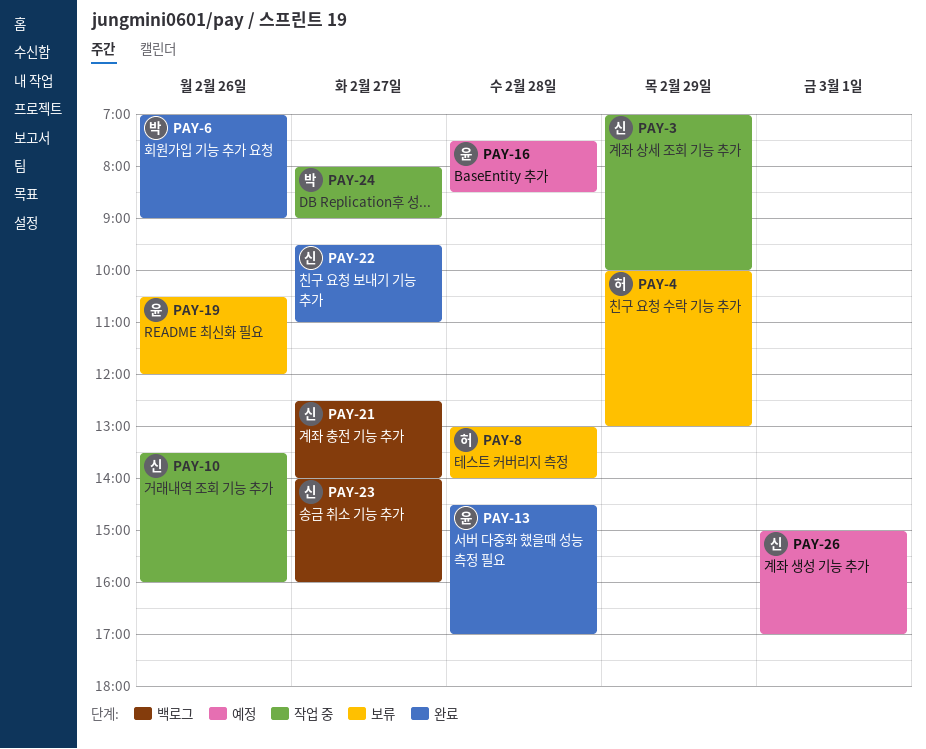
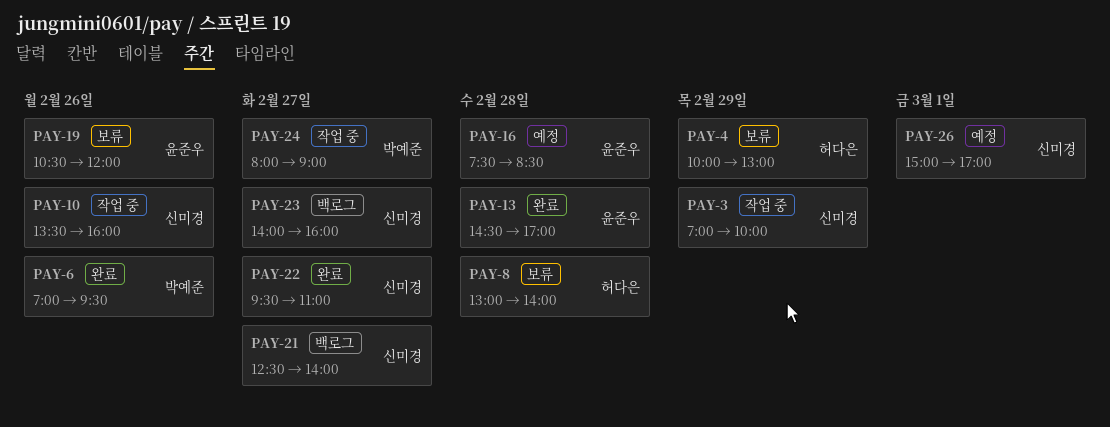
PAY-6, ends: 09:00 -> 09:30

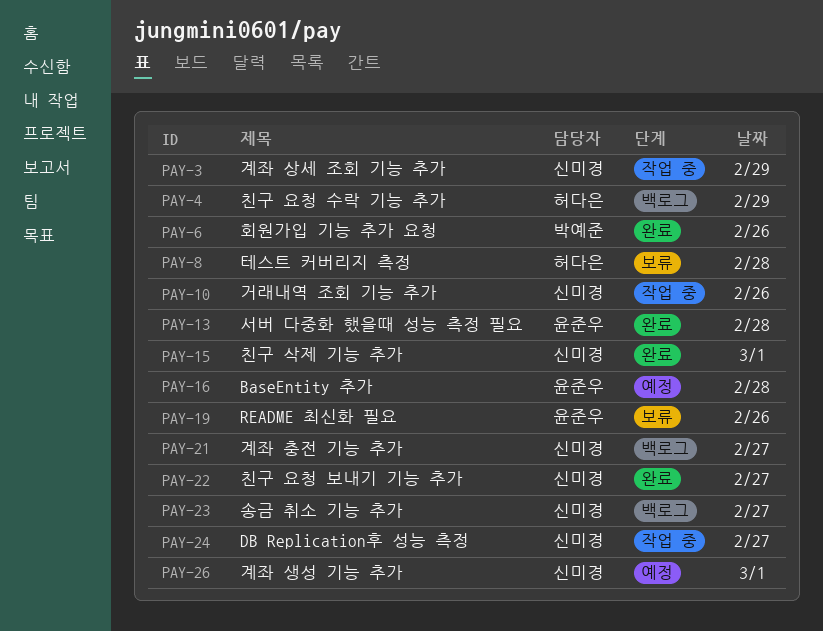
PAY-4, status: 보류 -> 백로그
PAY-15: none -> present
PAY-24, owner: 박예준 -> 신미경

